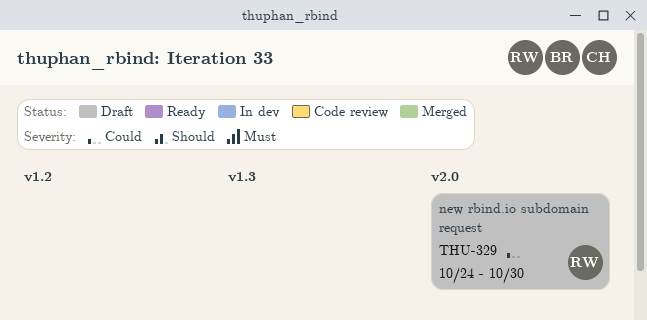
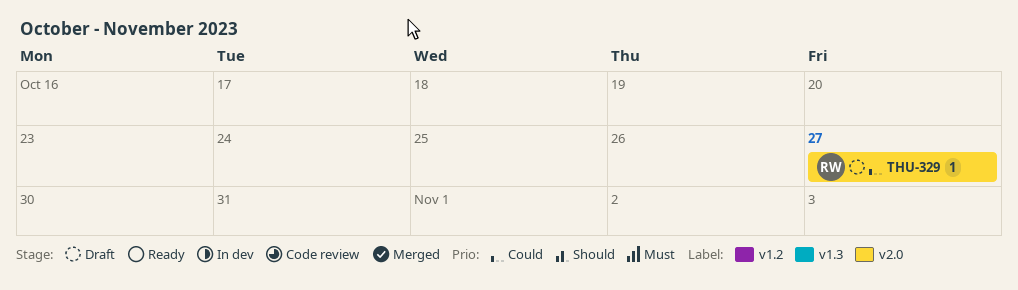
THU-329, start: Oct 24 -> Oct 27
THU-329, due: Oct 30 -> Oct 27

